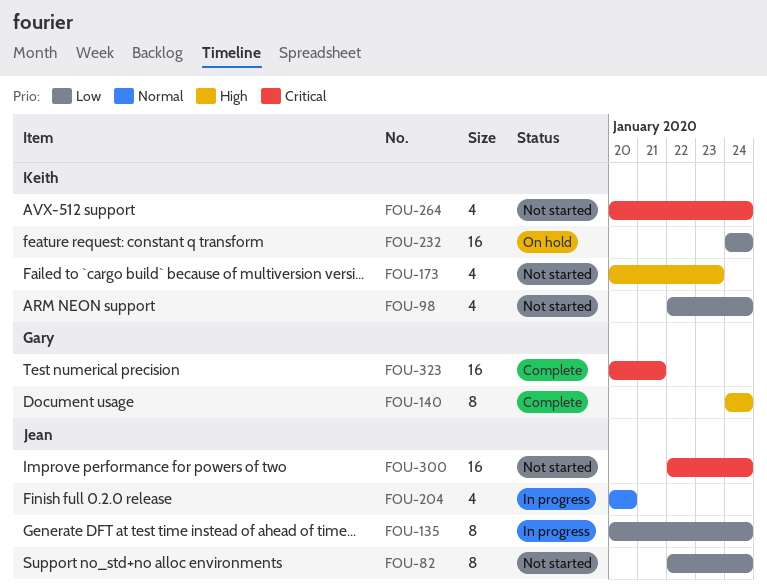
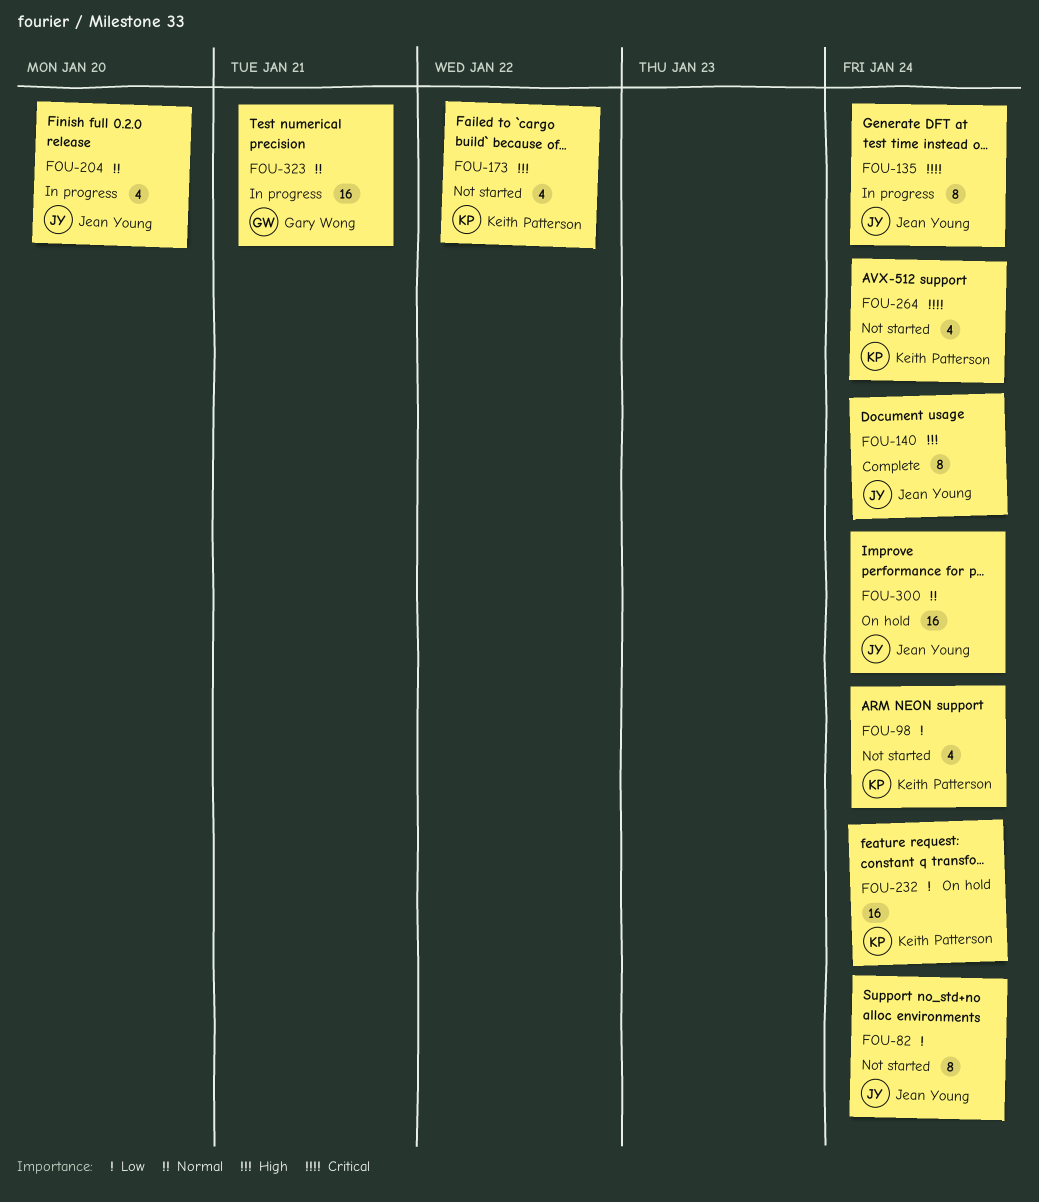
FOU-135, priority: Low -> Critical
FOU-140, owner: Gary Wong -> Jean Young
FOU-173, due: Jan 23 -> Jan 22
FOU-300, status: Not started -> On hold
FOU-300, priority: Critical -> Normal
FOU-323, status: Complete -> In progress
FOU-323, priority: Critical -> Normal

